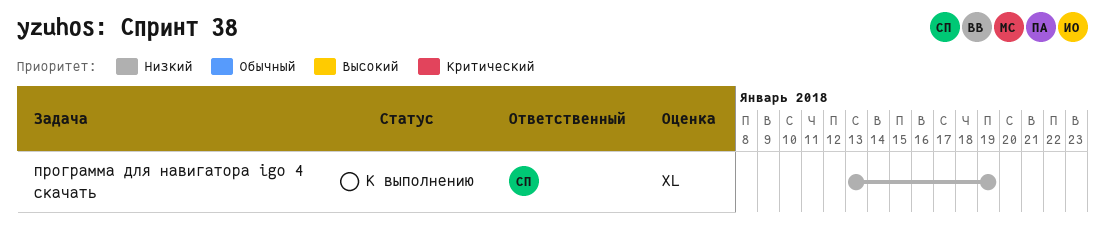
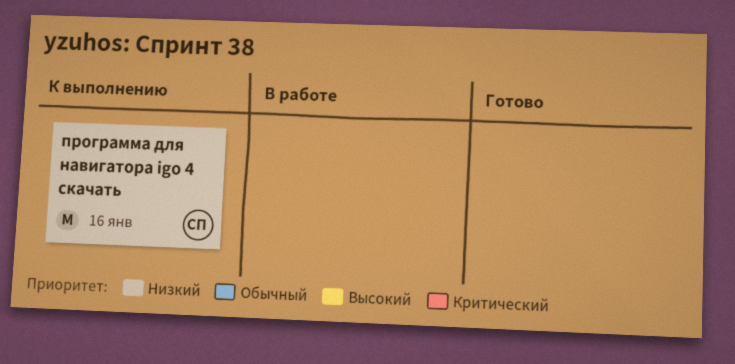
программа для навигатора igo 4 скачать, estimate: XL -> M
программа для навигатора igo 4 скачать, due: Jan 19 -> Jan 16

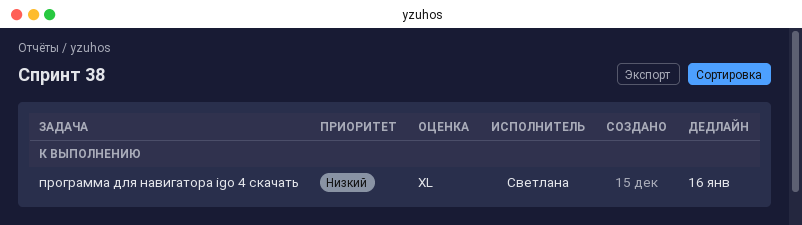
программа для навигатора igo 4 скачать, estimate: M -> XL

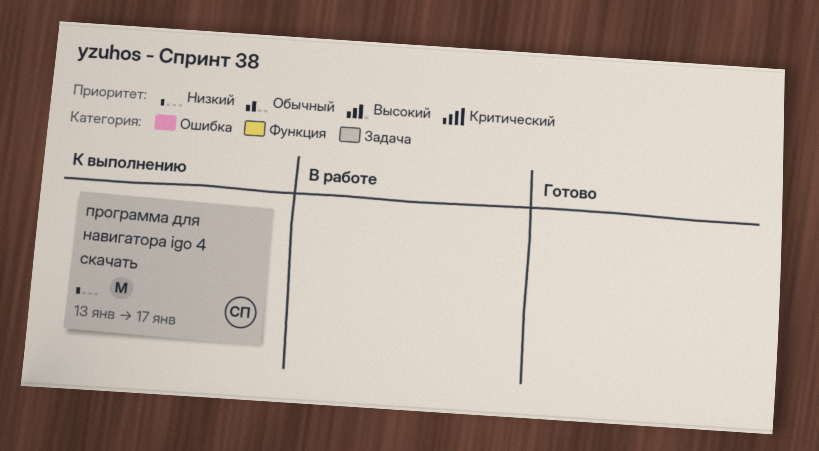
программа для навигатора igo 4 скачать, estimate: XL -> M
программа для навигатора igo 4 скачать, due: Jan 16 -> Jan 17

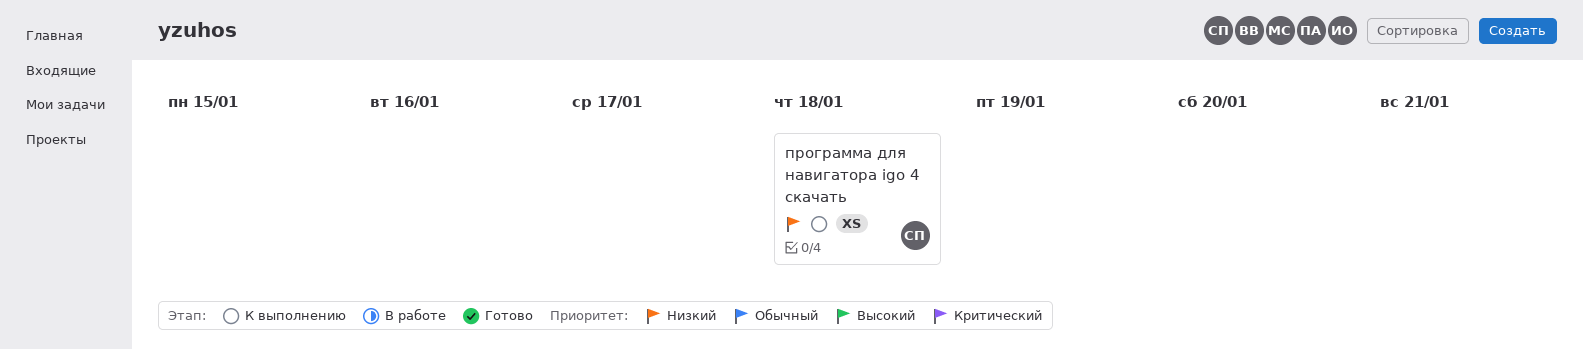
программа для навигатора igo 4 скачать, estimate: M -> XS
программа для навигатора igo 4 скачать, due: Jan 17 -> Jan 18

